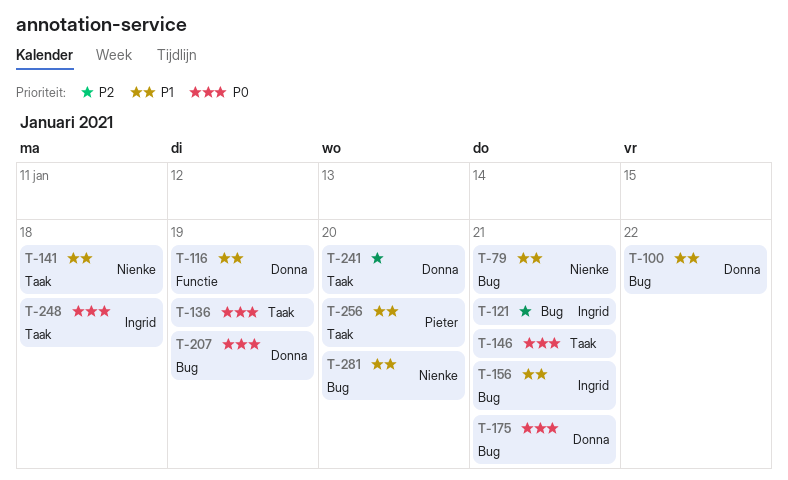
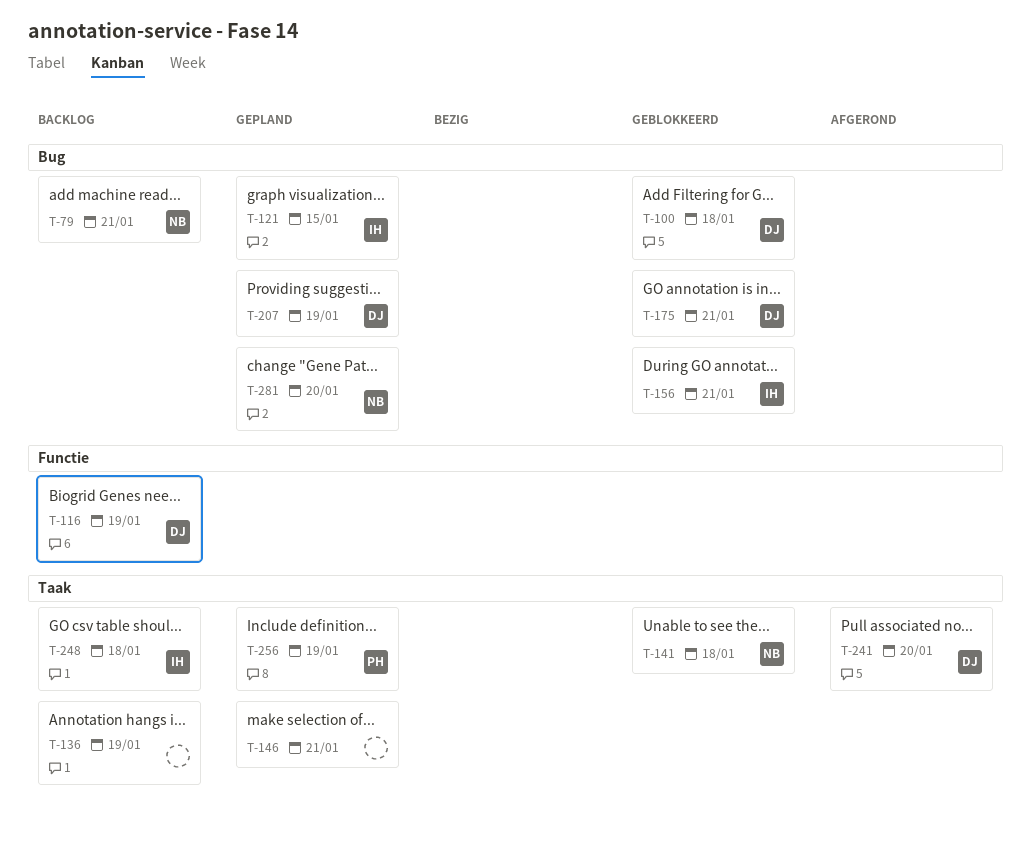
T-100, due: Jan 22 -> Jan 18
T-121, due: Jan 21 -> Jan 15
T-256, due: Jan 20 -> Jan 19

